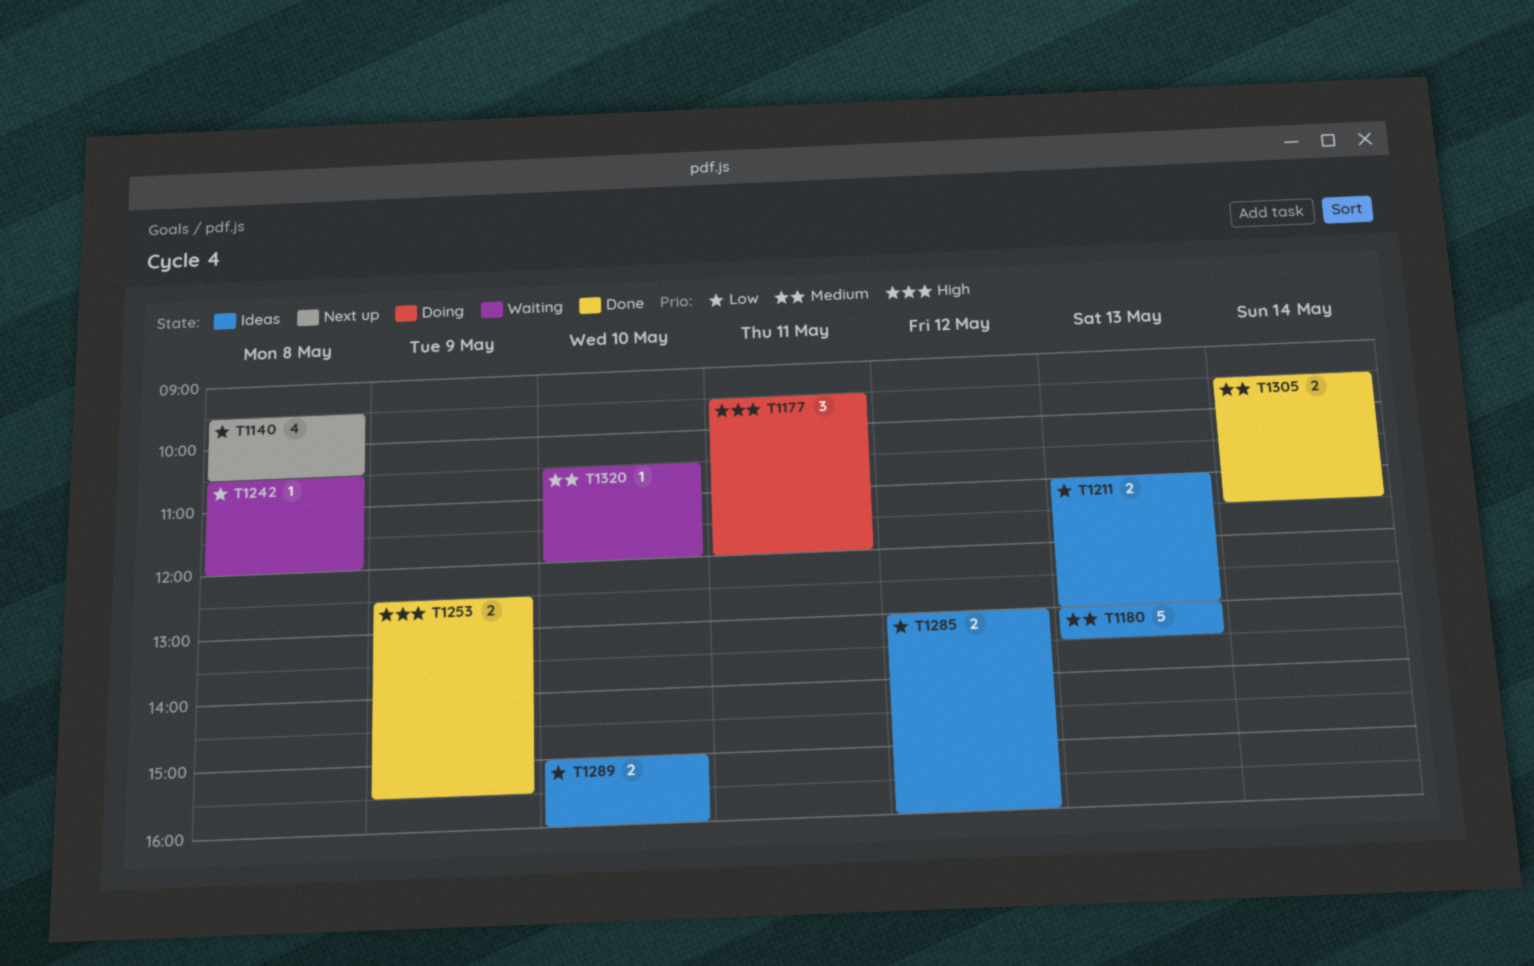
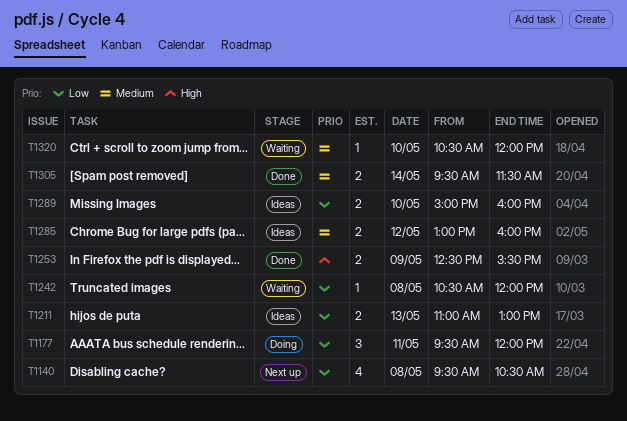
T1177, priority: High -> Low
T1180: present -> none
T1285, priority: Low -> Medium

